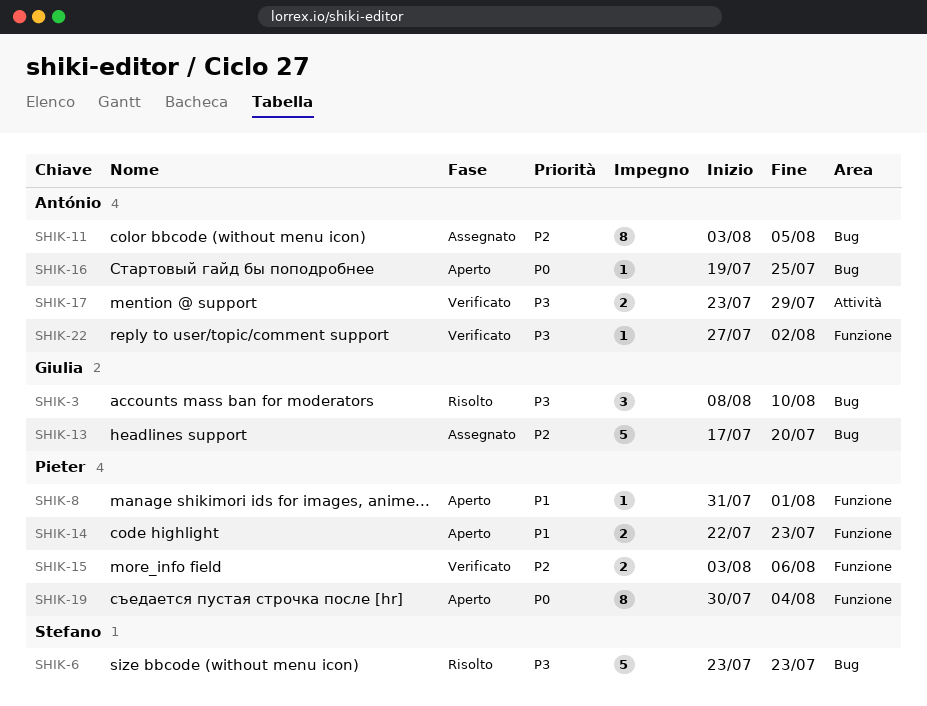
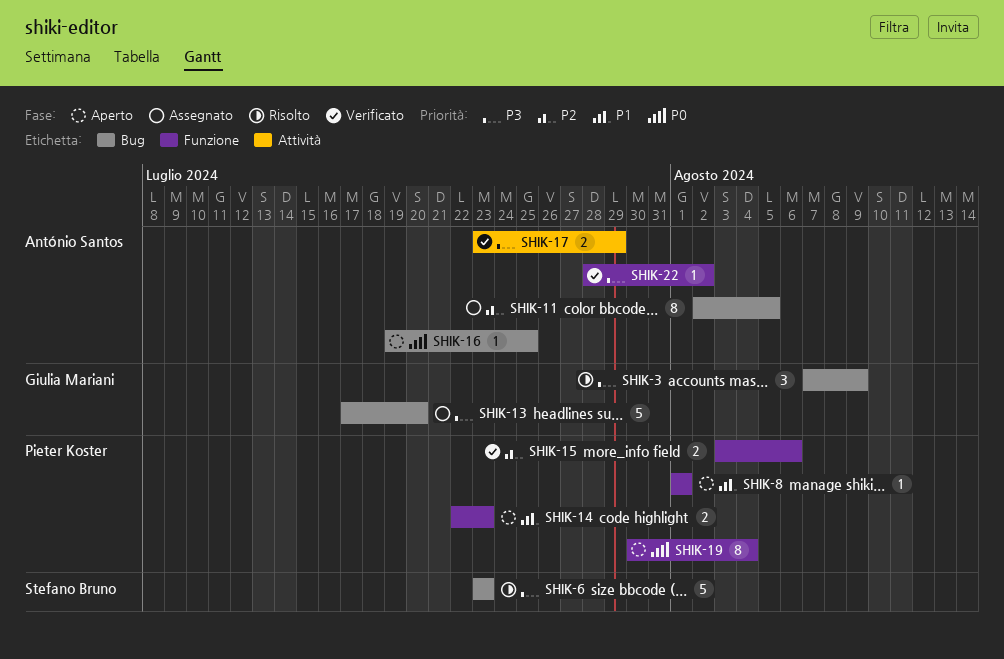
SHIK-3, start: Aug 8 -> Aug 7
SHIK-3, due: Aug 10 -> Aug 9
SHIK-8, start: Jul 31 -> Aug 1
SHIK-11, start: Aug 3 -> Aug 2
SHIK-13, priority: P2 -> P3
SHIK-22, start: Jul 27 -> Jul 28

